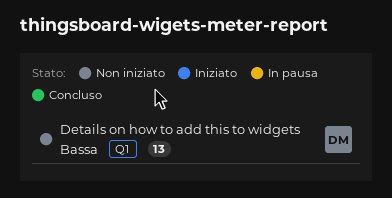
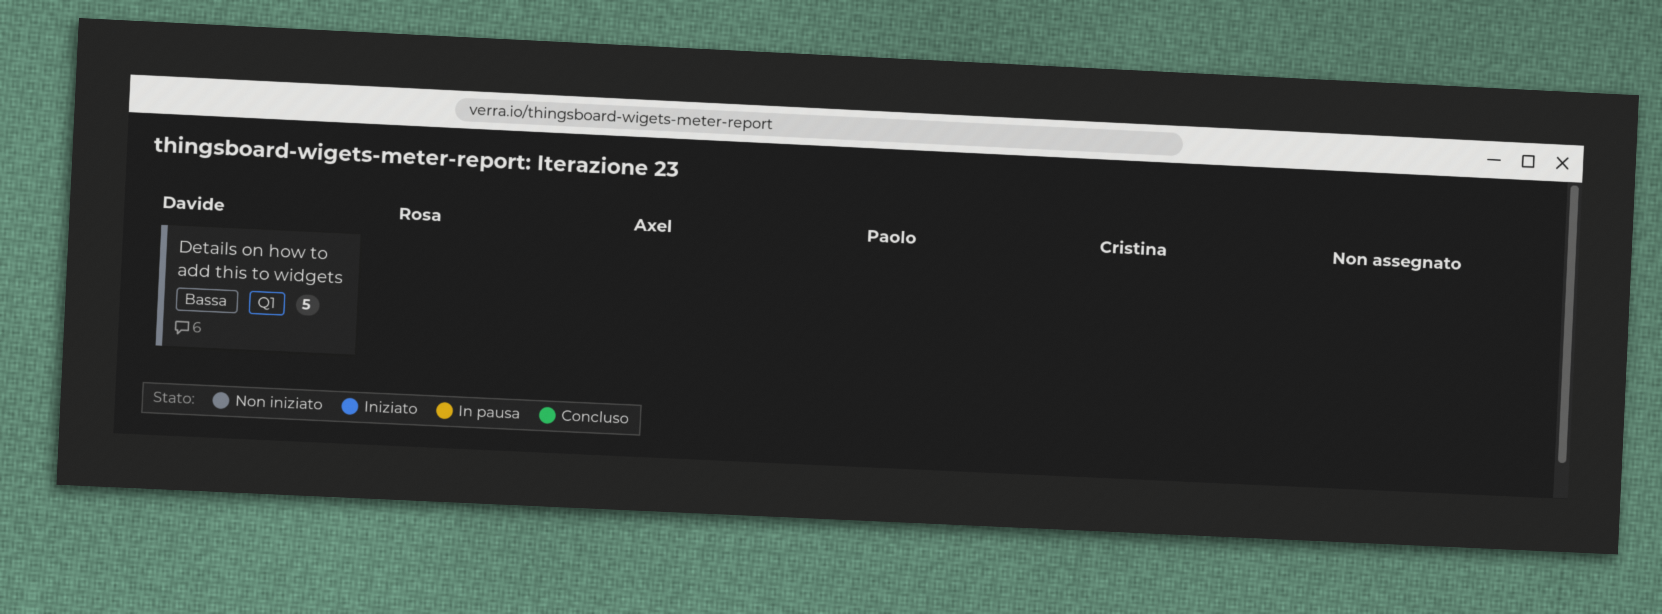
Details on how to add this to widgets, estimate: 13 -> 5

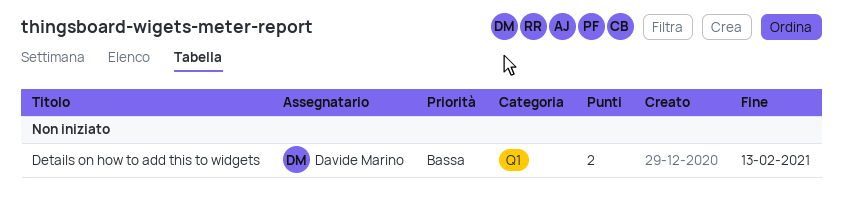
Details on how to add this to widgets, estimate: 5 -> 2

